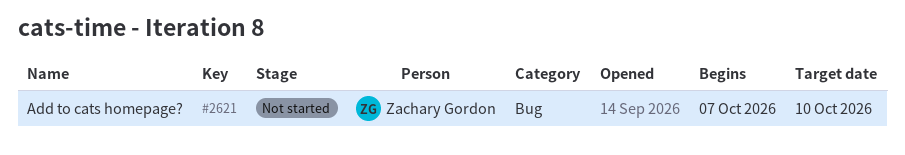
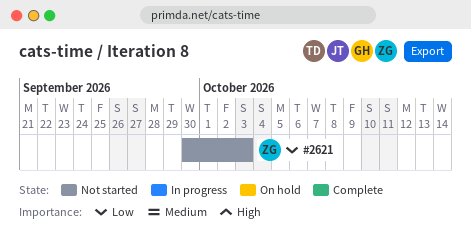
#2621, start: Oct 7 -> Sep 30
#2621, due: Oct 10 -> Oct 3

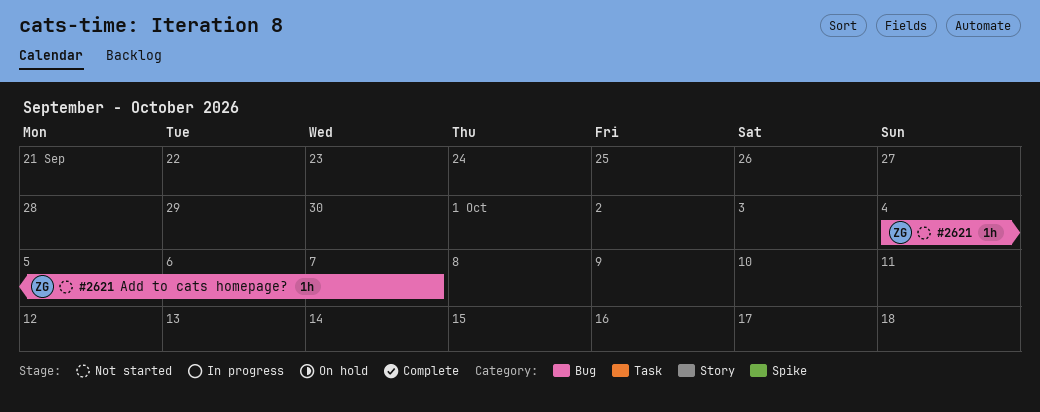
#2621, start: Sep 30 -> Oct 4
#2621, due: Oct 3 -> Oct 7

